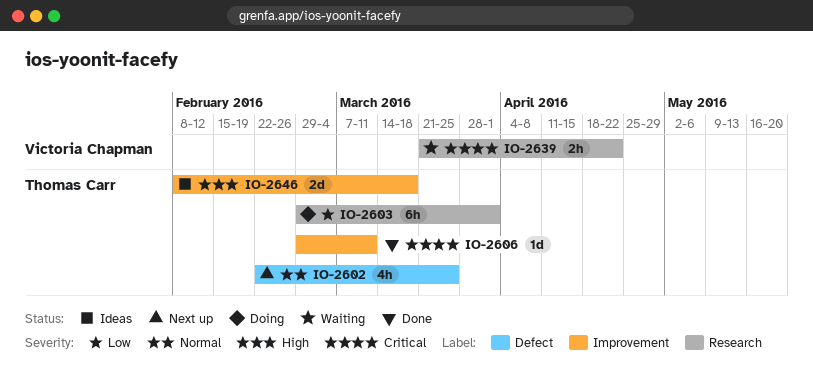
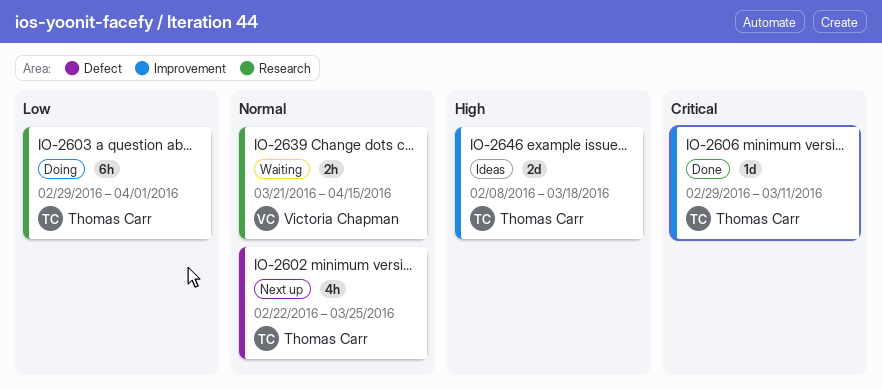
IO-2639, priority: Critical -> Normal
IO-2639, due: Apr 22 -> Apr 15

